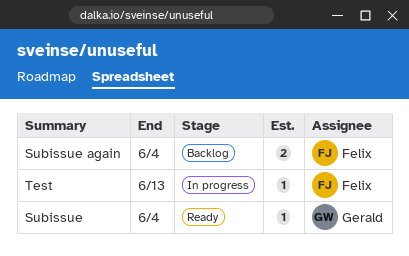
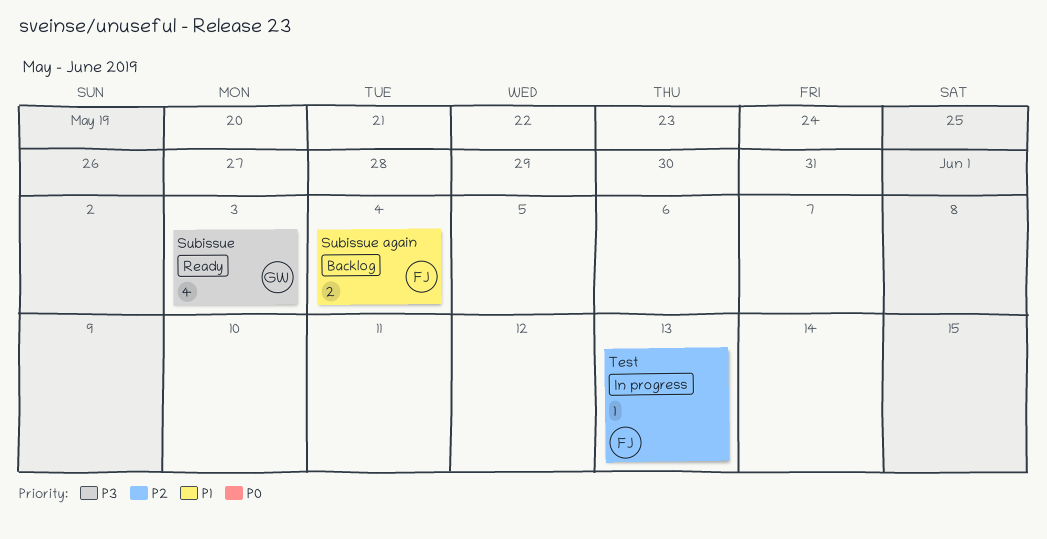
Subissue, estimate: 1 -> 4
Subissue, due: Jun 4 -> Jun 3

